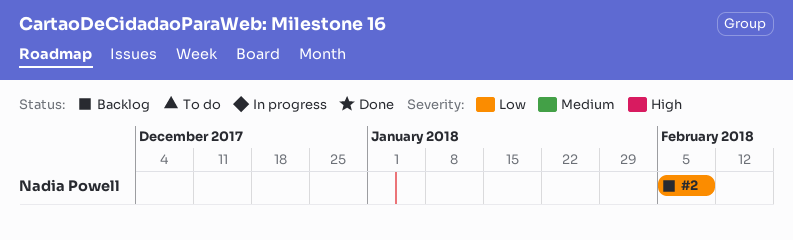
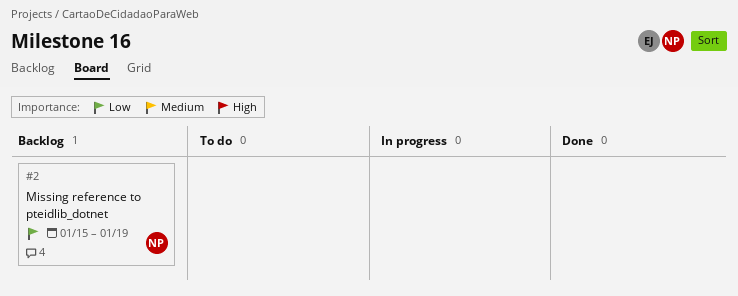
#2, start: Feb 5 -> Jan 15
#2, due: Feb 9 -> Jan 19

